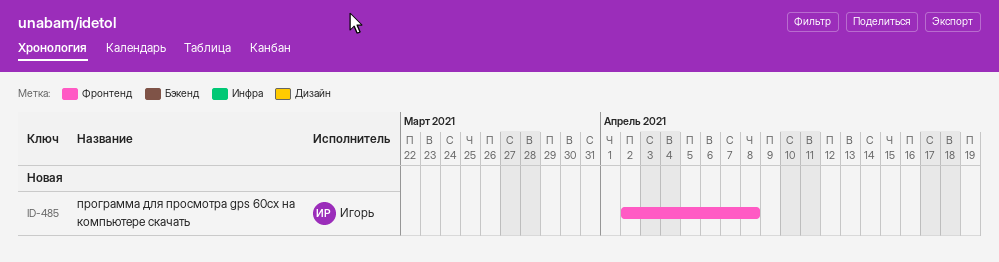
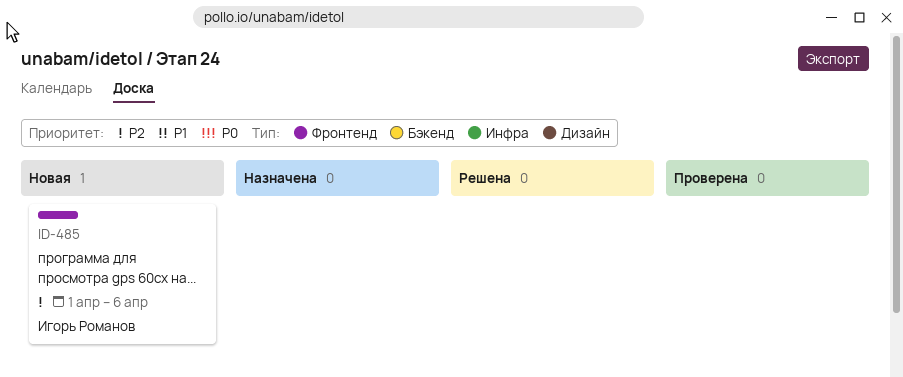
ID-485, start: Apr 2 -> Apr 1
ID-485, due: Apr 8 -> Apr 6

